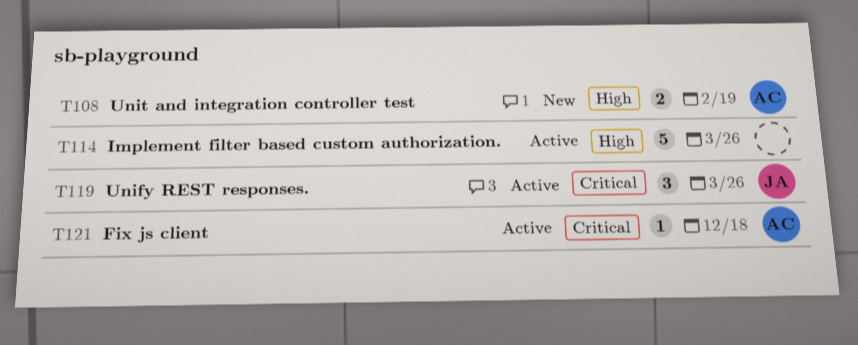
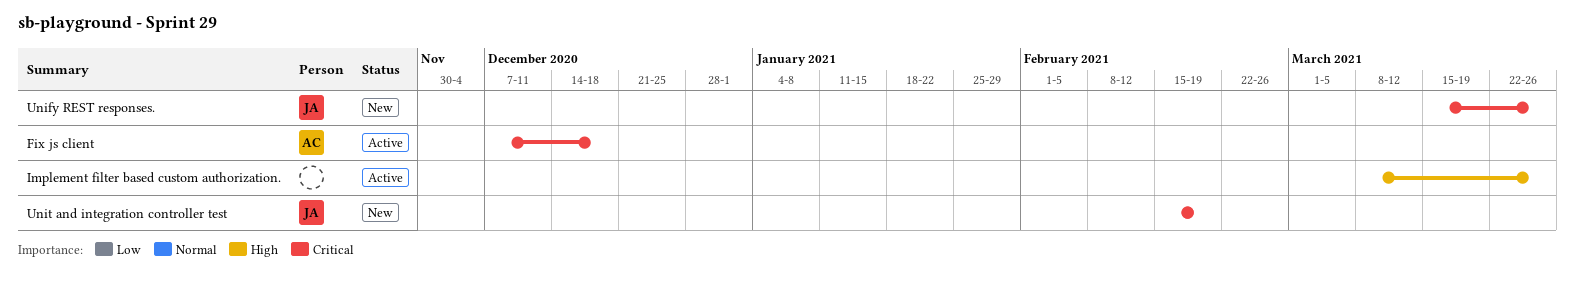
Unify REST responses., status: Active -> New
Unit and integration controller test, owner: AC -> JA
Unit and integration controller test, priority: High -> Critical

